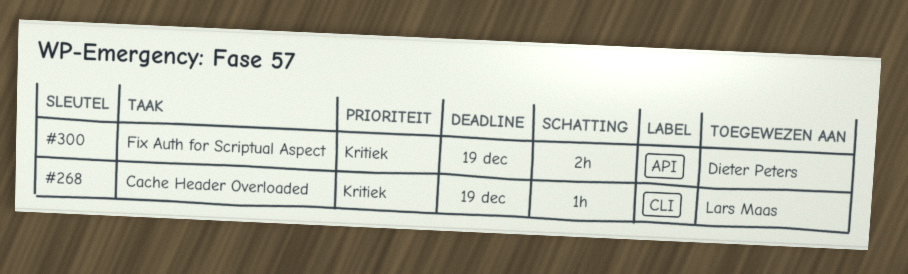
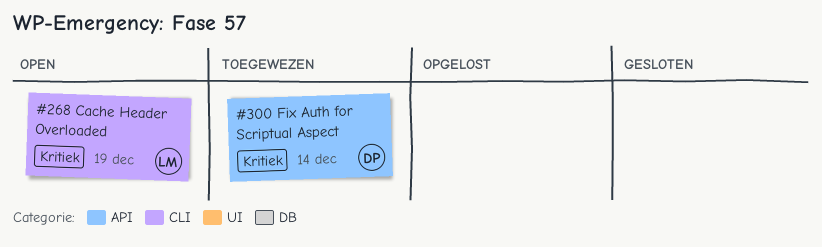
#300, due: Dec 19 -> Dec 14

